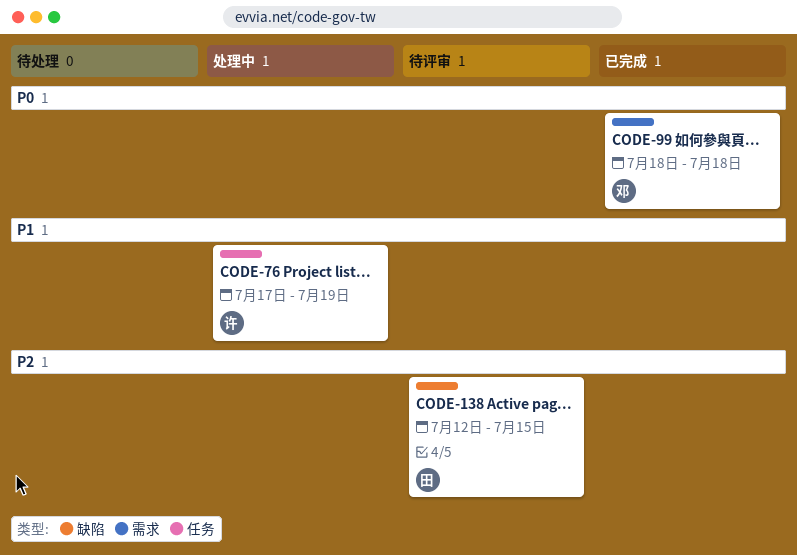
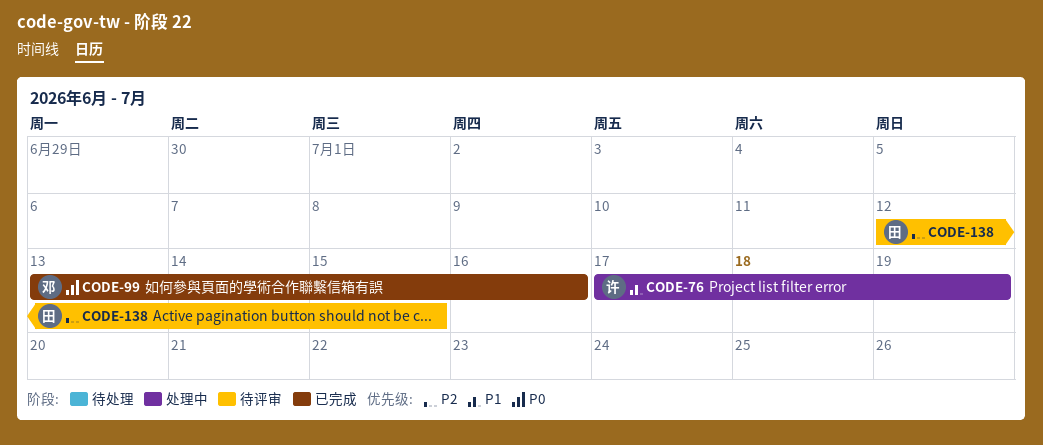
CODE-99, start: Jul 18 -> Jul 13
CODE-99, due: Jul 18 -> Jul 16

